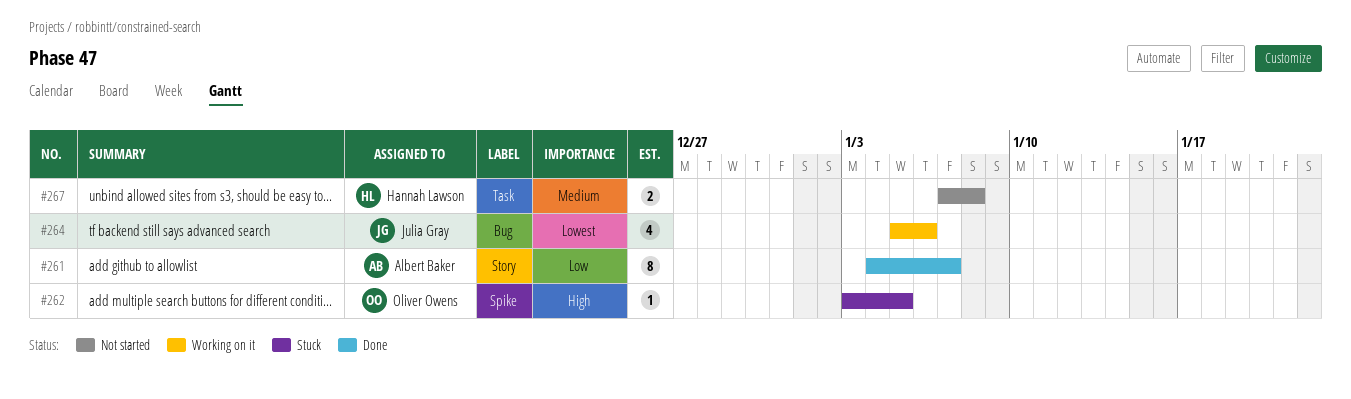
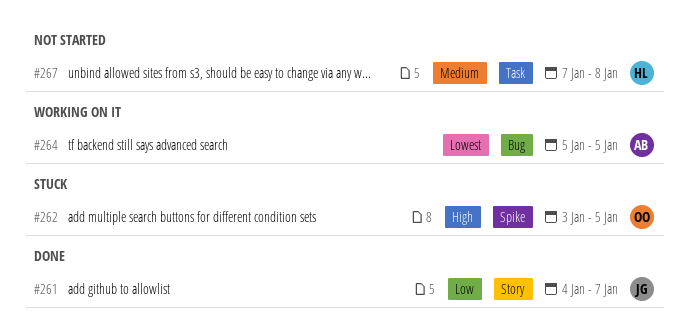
#261, owner: Albert Baker -> Julia Gray
#264, owner: Julia Gray -> Albert Baker
#264, due: Jan 6 -> Jan 5

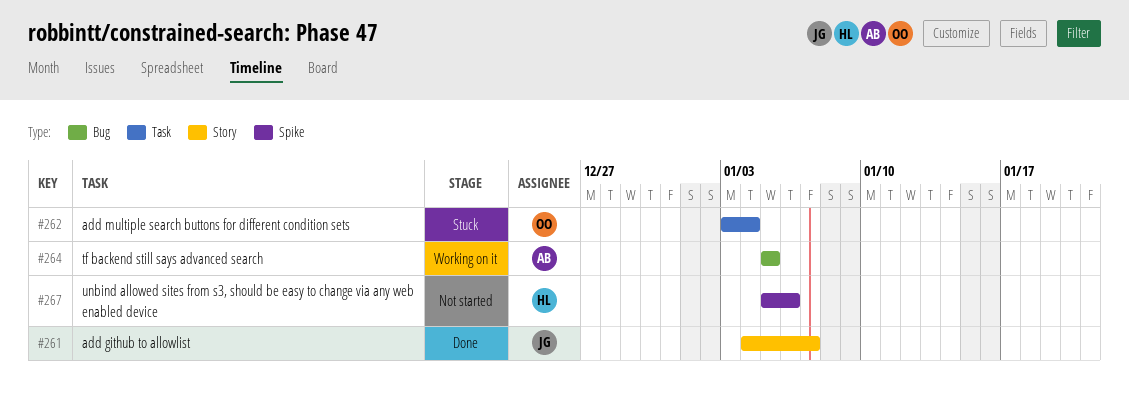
#262, label: Spike -> Task
#262, due: Jan 5 -> Jan 4
#267, label: Task -> Spike
#267, start: Jan 7 -> Jan 5
#267, due: Jan 8 -> Jan 6

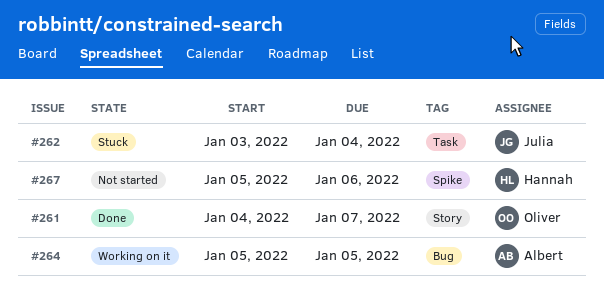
#261, owner: Julia -> Oliver
#262, owner: Oliver -> Julia

